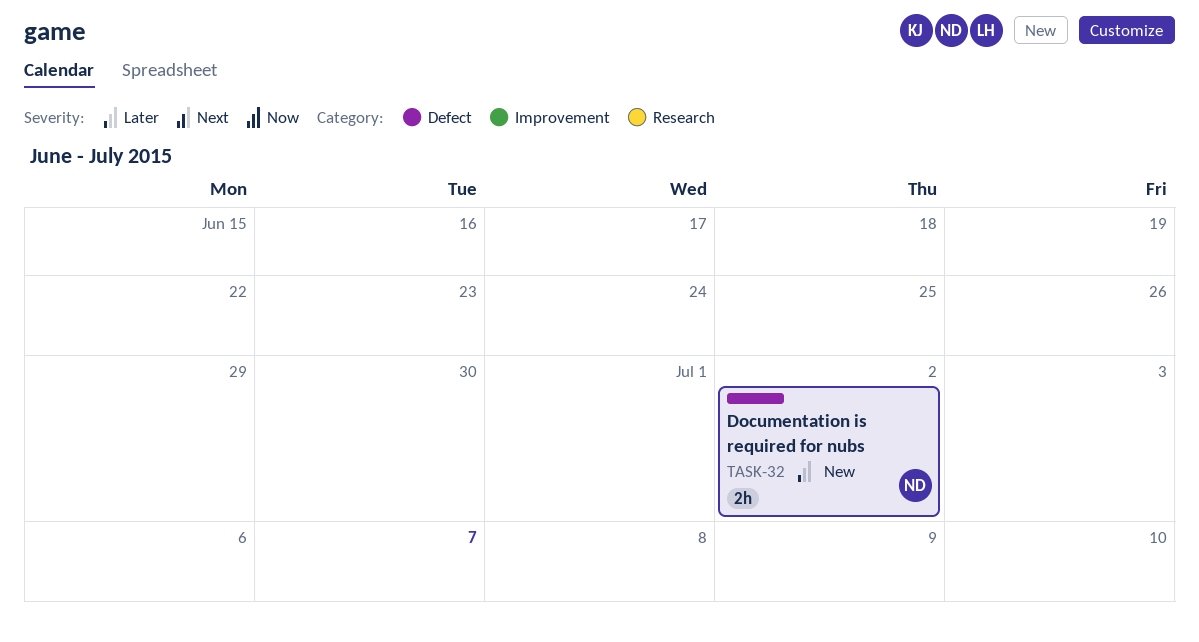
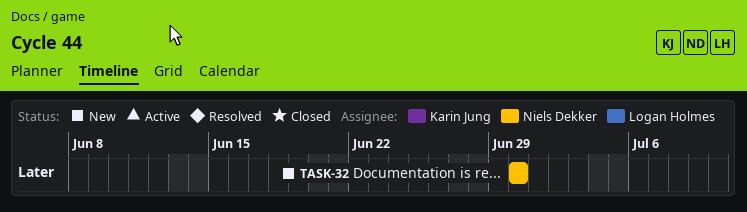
TASK-32, due: Jul 2 -> Jun 30

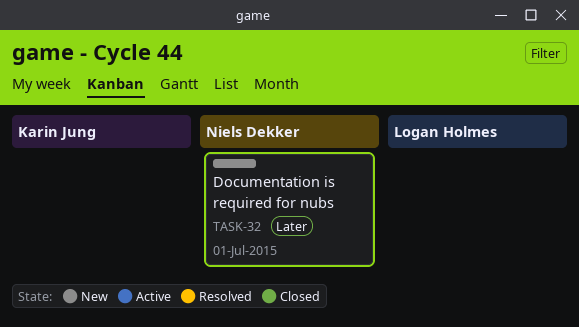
TASK-32, due: Jun 30 -> Jul 1

